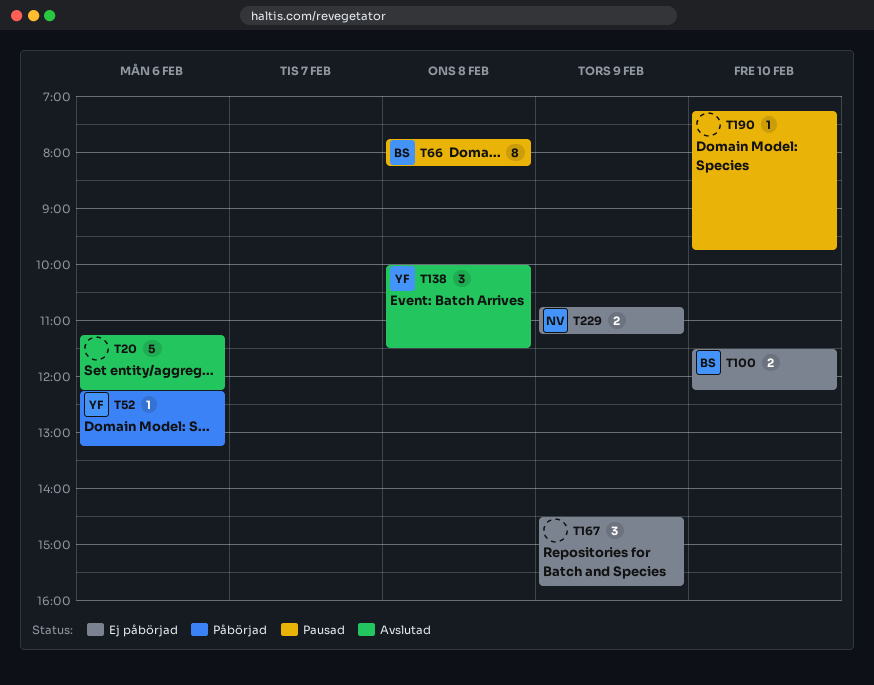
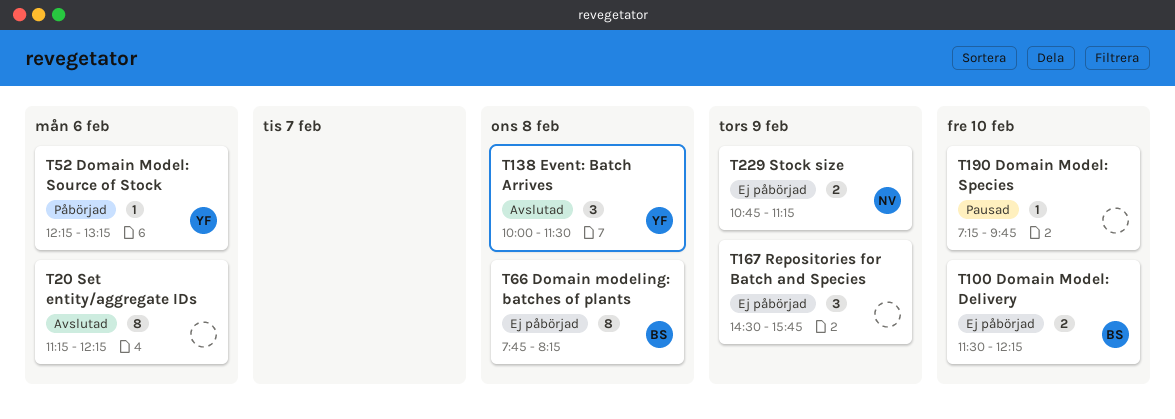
T20, estimate: 5 -> 8
T66, status: Pausad -> Ej påbörjad

